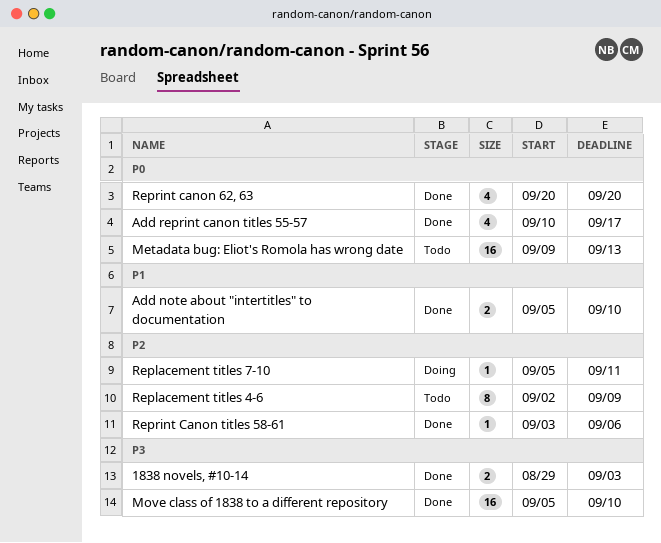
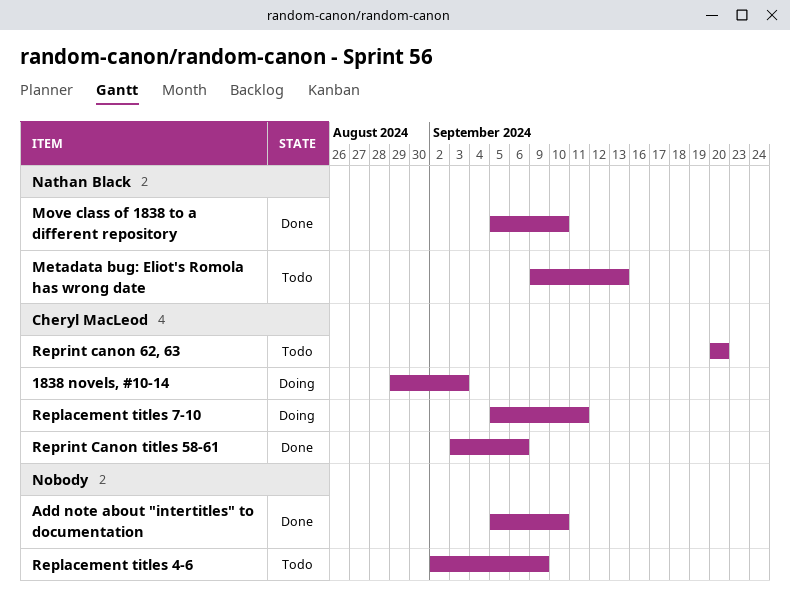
1838 novels, #10-14, status: Done -> Doing
Add reprint canon titles 55-57: present -> none
Reprint canon 62, 63, status: Done -> Todo

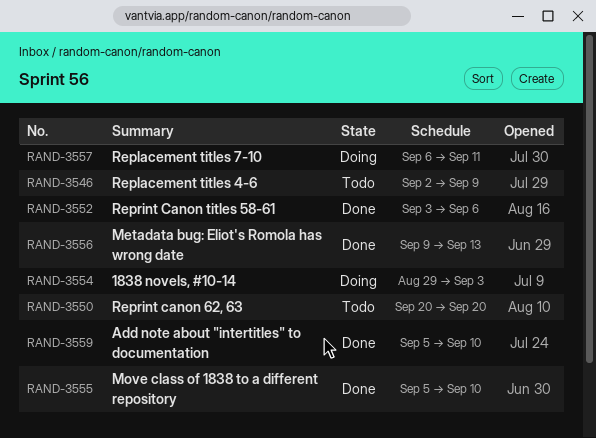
Metadata bug: Eliot's Romola has wrong date, status: Todo -> Done
Replacement titles 7-10, start: Sep 5 -> Sep 6

